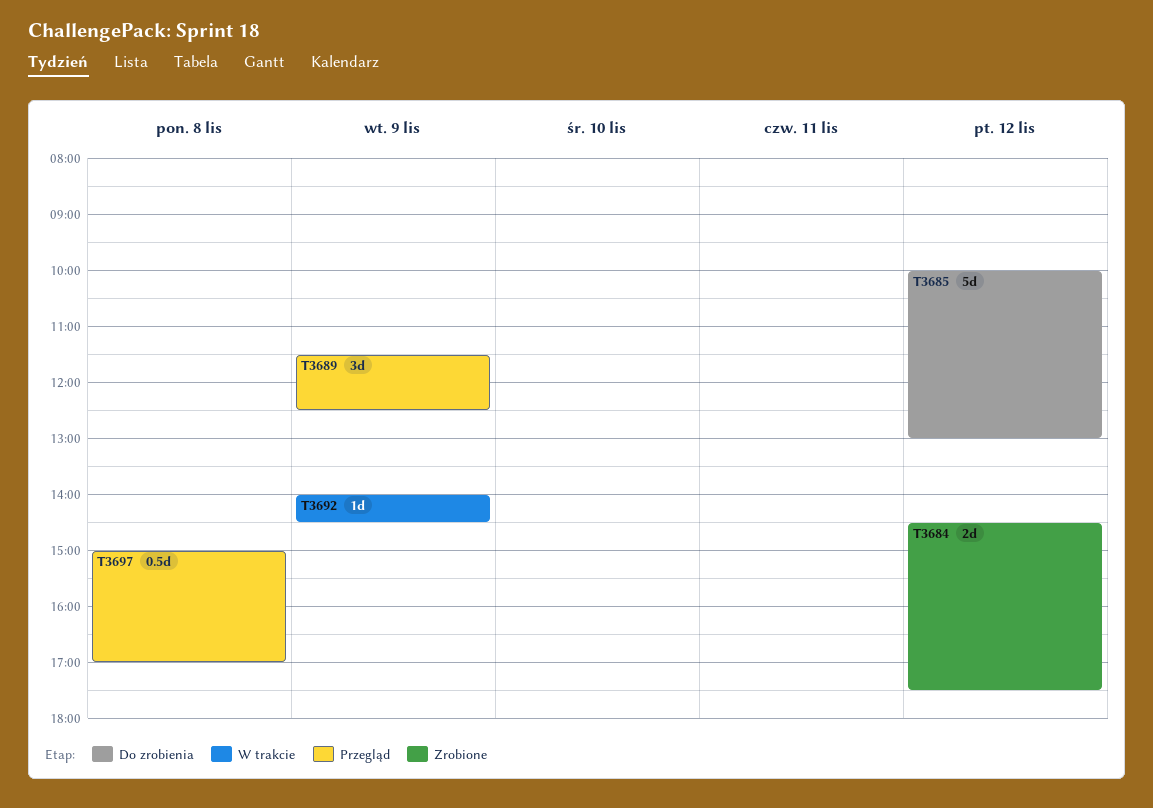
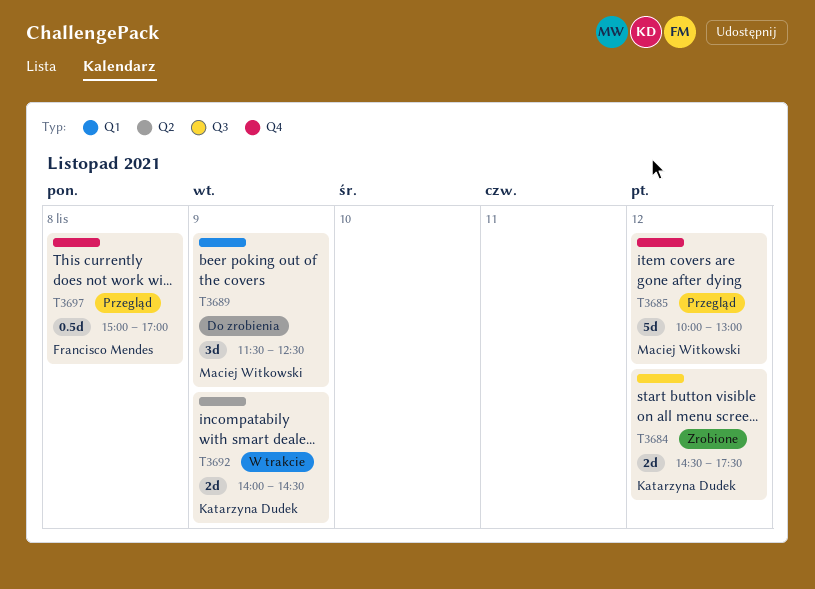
T3685, status: Do zrobienia -> Przegląd
T3689, status: Przegląd -> Do zrobienia
T3692, estimate: 1d -> 2d

